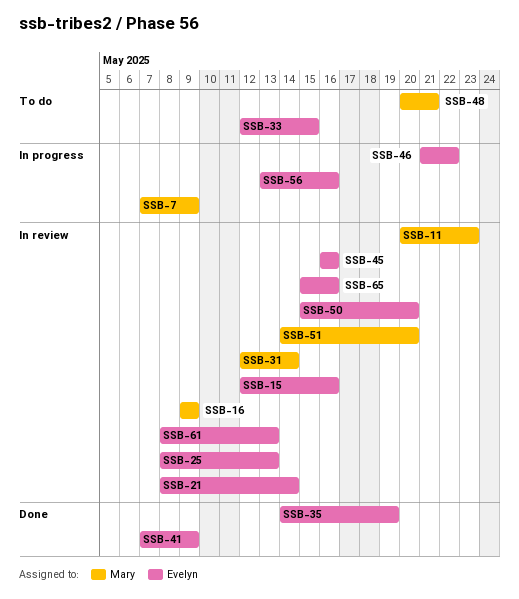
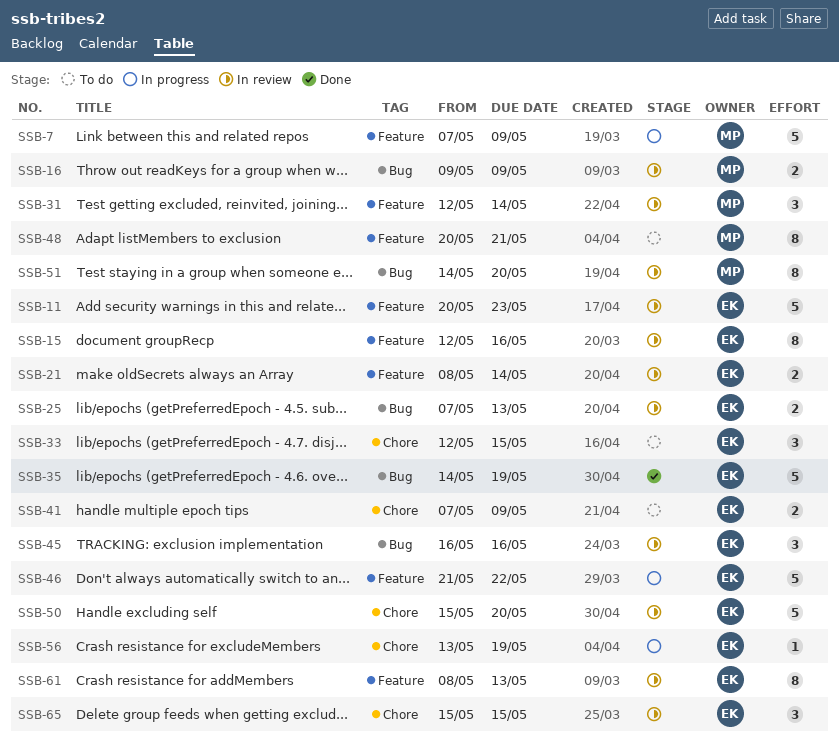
SSB-11, owner: Mary -> Evelyn
SSB-25, start: May 8 -> May 7
SSB-41, status: Done -> To do
SSB-56, due: May 16 -> May 19
SSB-65, due: May 16 -> May 15

